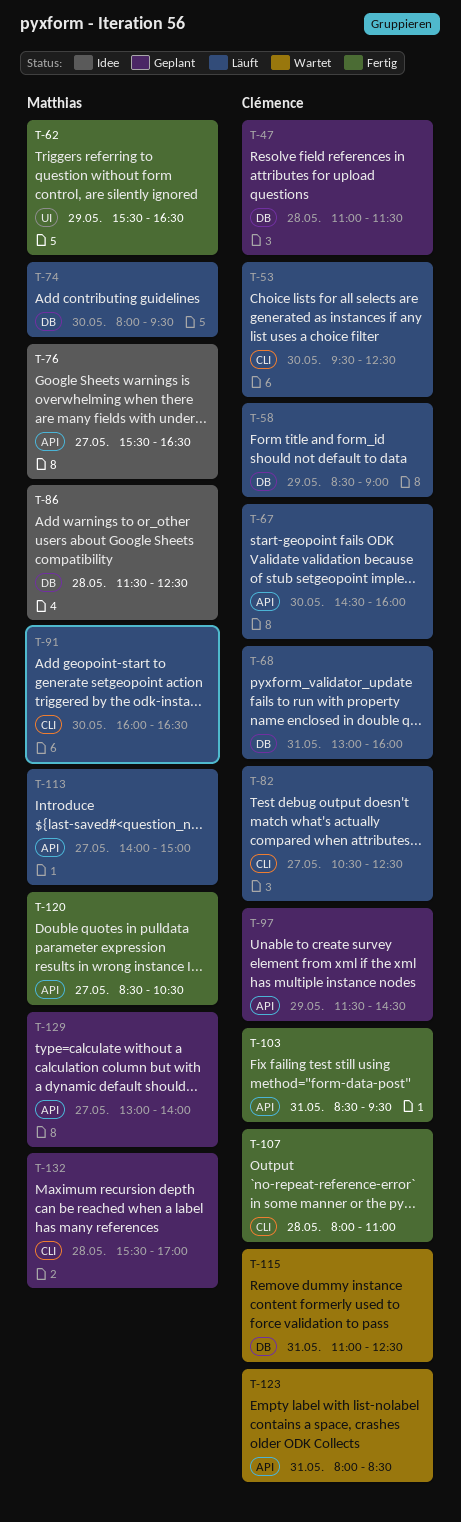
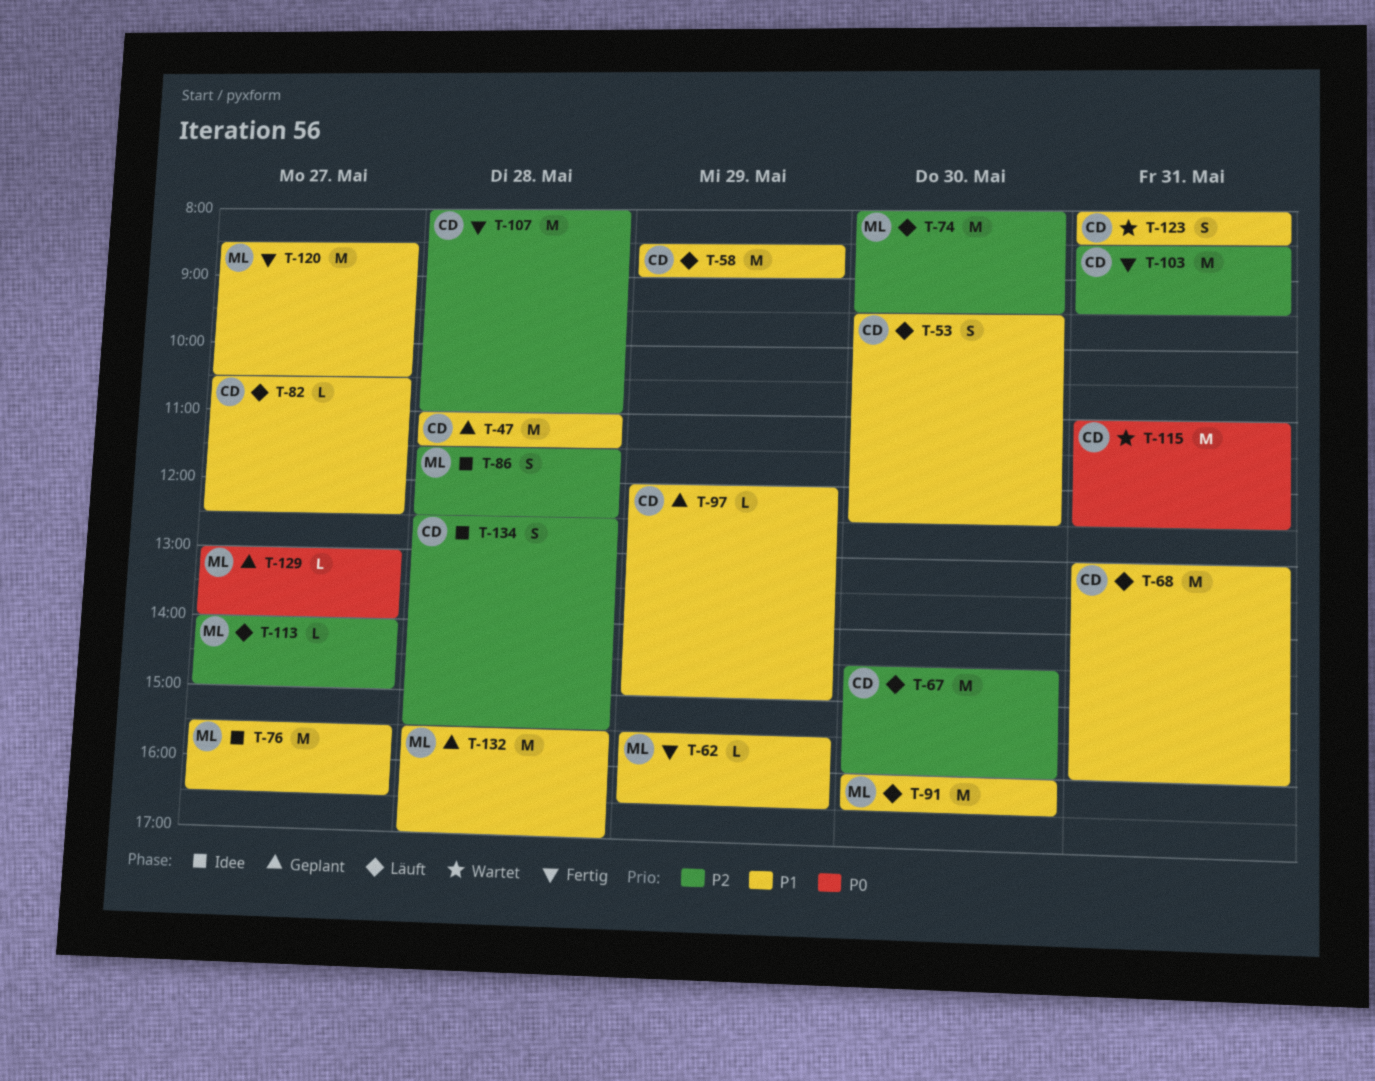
T-97, begins: 11:30 -> 12:00
T-97, ends: 14:30 -> 15:00
T-134: none -> present

